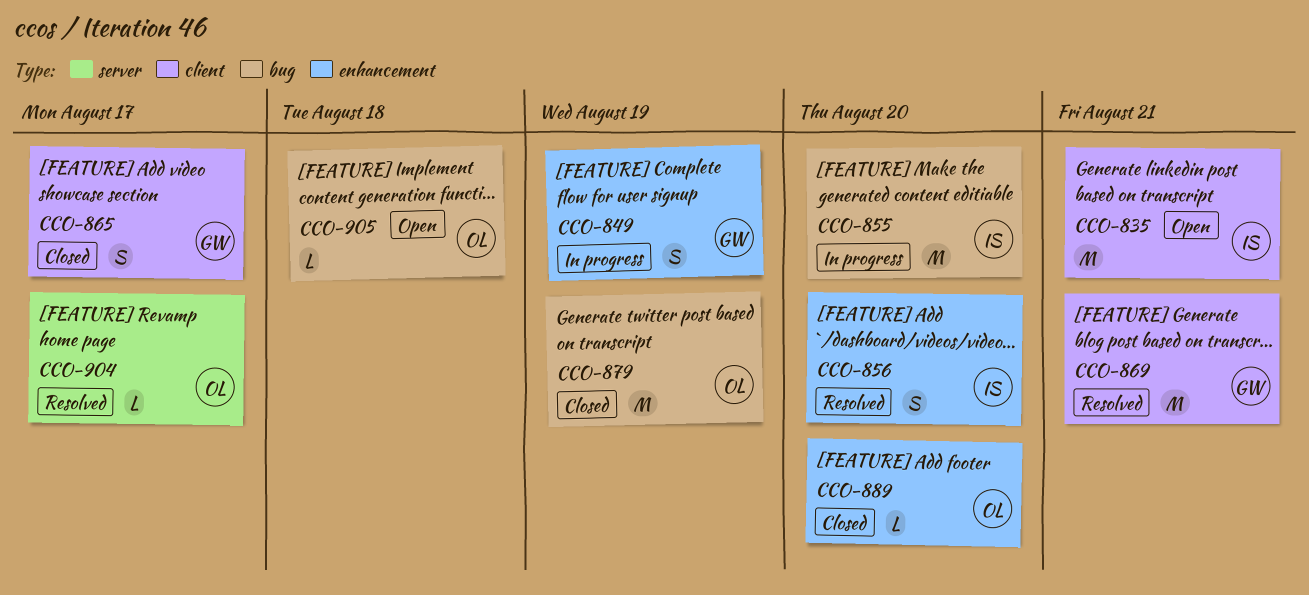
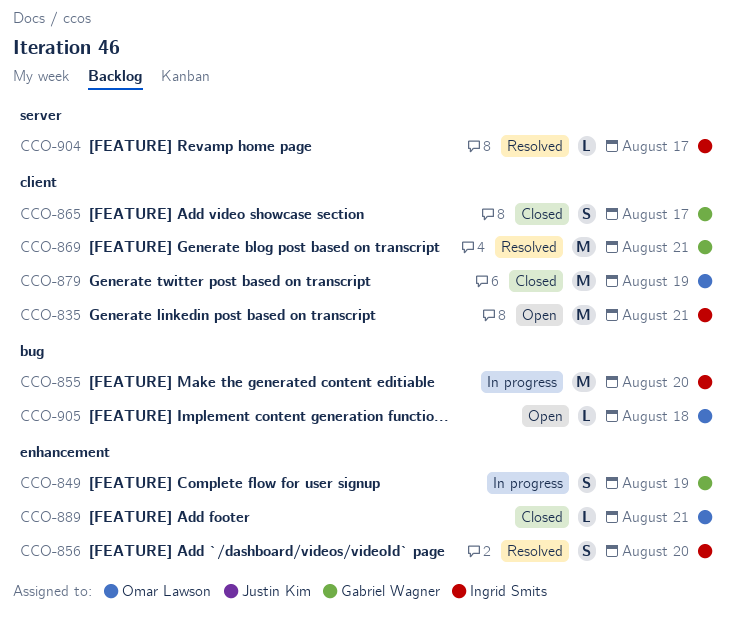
CCO-879, label: bug -> client
CCO-889, due: Aug 20 -> Aug 21
CCO-904, owner: Omar Lawson -> Ingrid Smits

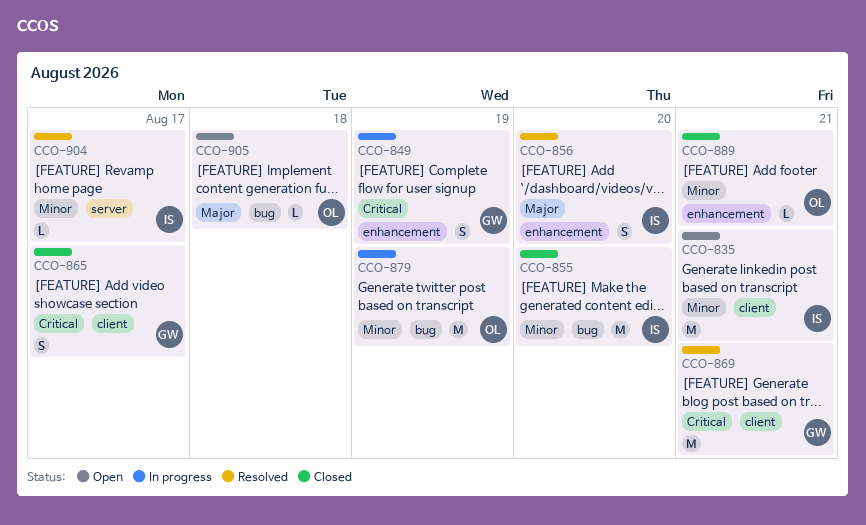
CCO-855, status: In progress -> Closed
CCO-879, status: Closed -> In progress
CCO-879, label: client -> bug

